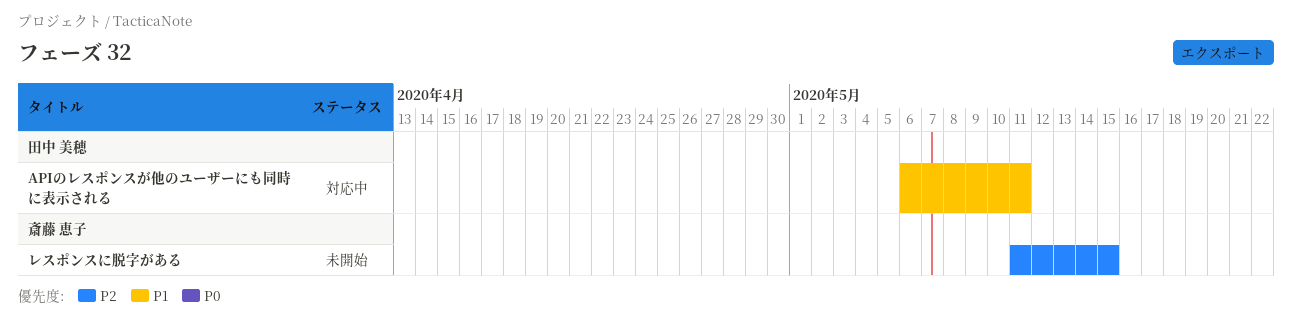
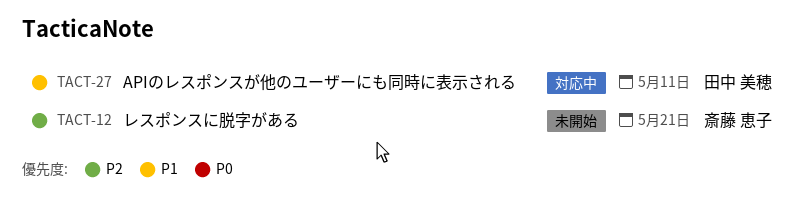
レスポンスに脱字がある, due: May 15 -> May 21

